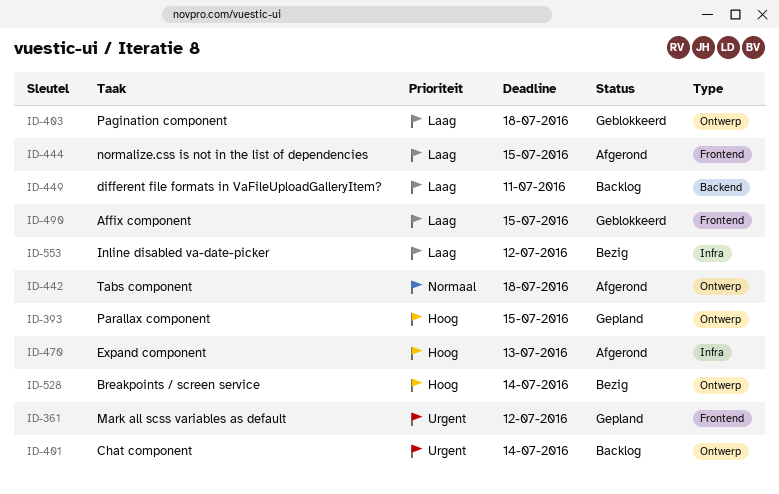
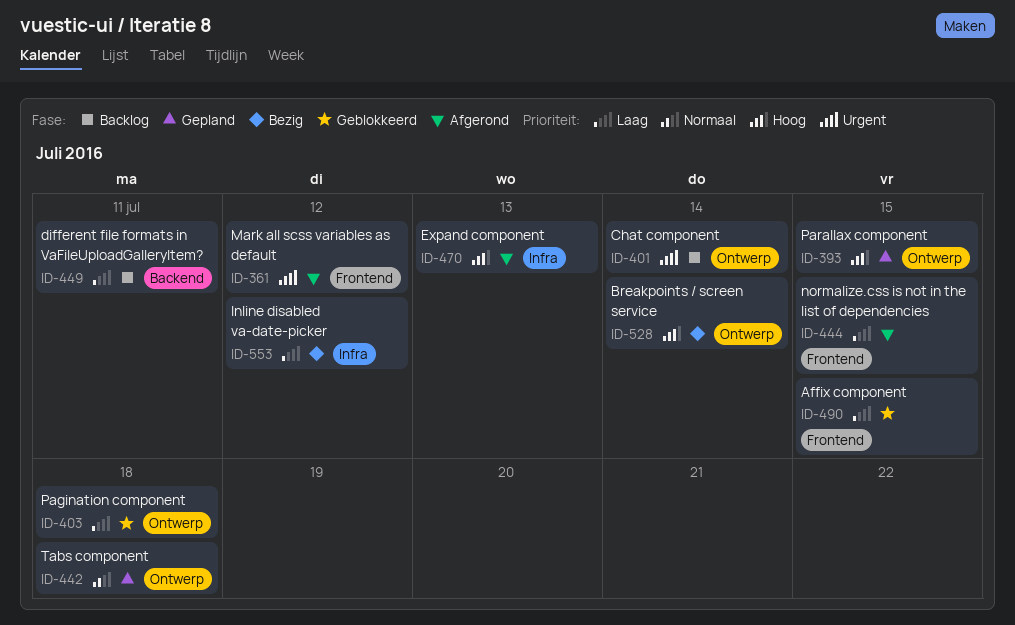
ID-361, status: Gepland -> Afgerond
ID-442, status: Afgerond -> Gepland

